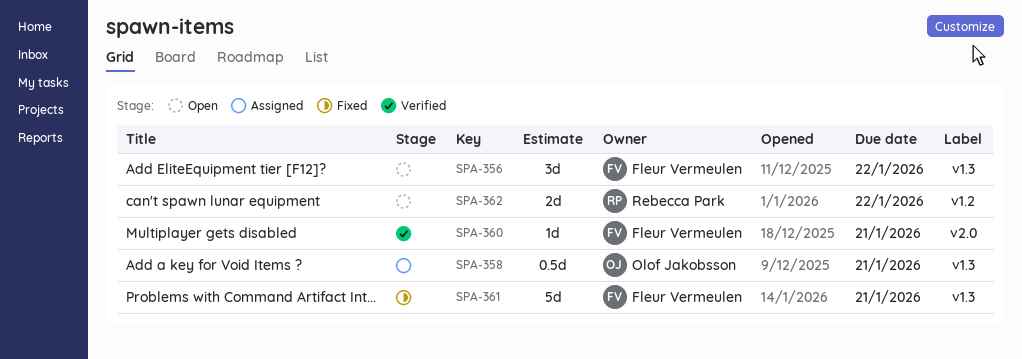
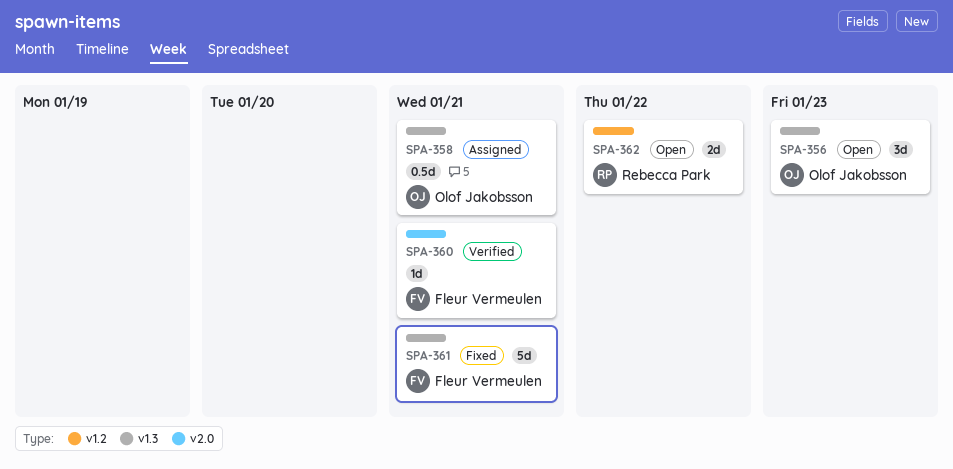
SPA-356, owner: Fleur Vermeulen -> Olof Jakobsson
SPA-356, due: Jan 22 -> Jan 23

